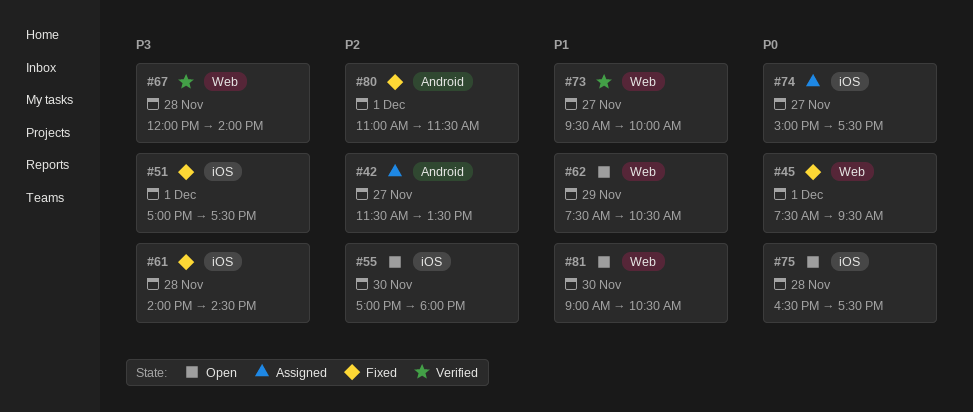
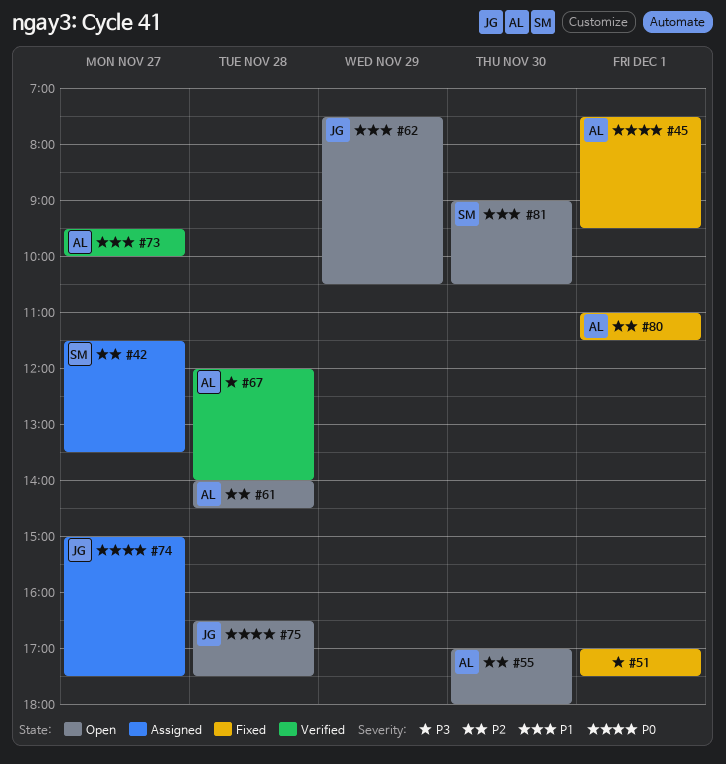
#61, status: Fixed -> Open
#61, priority: P3 -> P2

